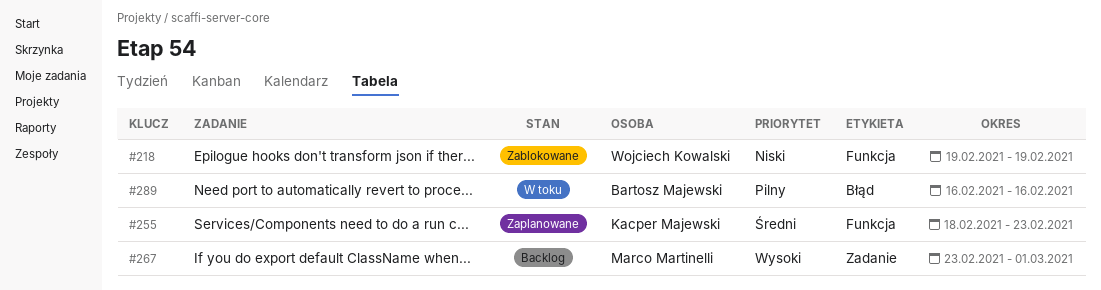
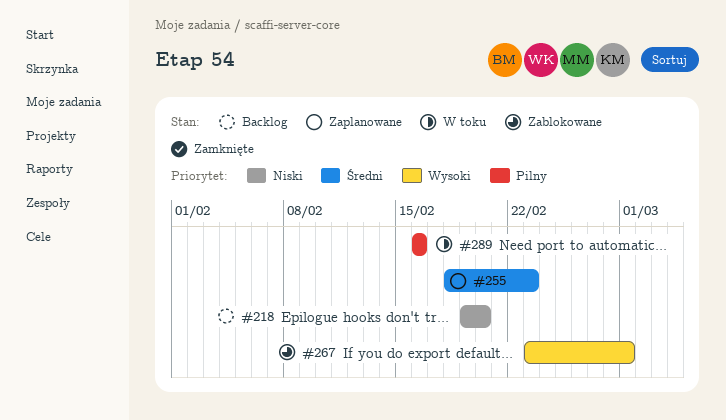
#218, status: Zablokowane -> Backlog
#218, due: Feb 19 -> Feb 20
#267, status: Backlog -> Zablokowane

